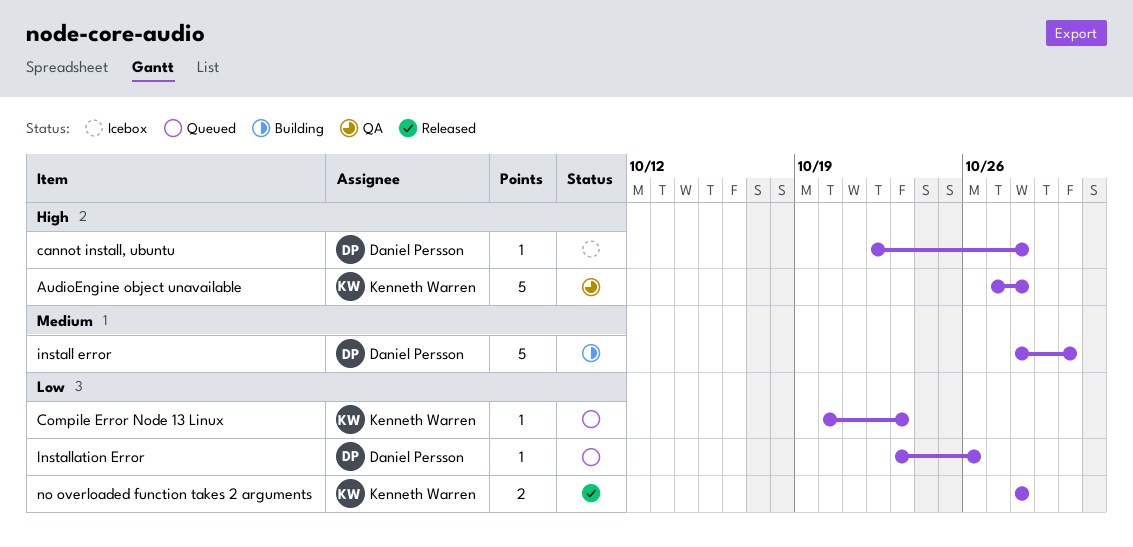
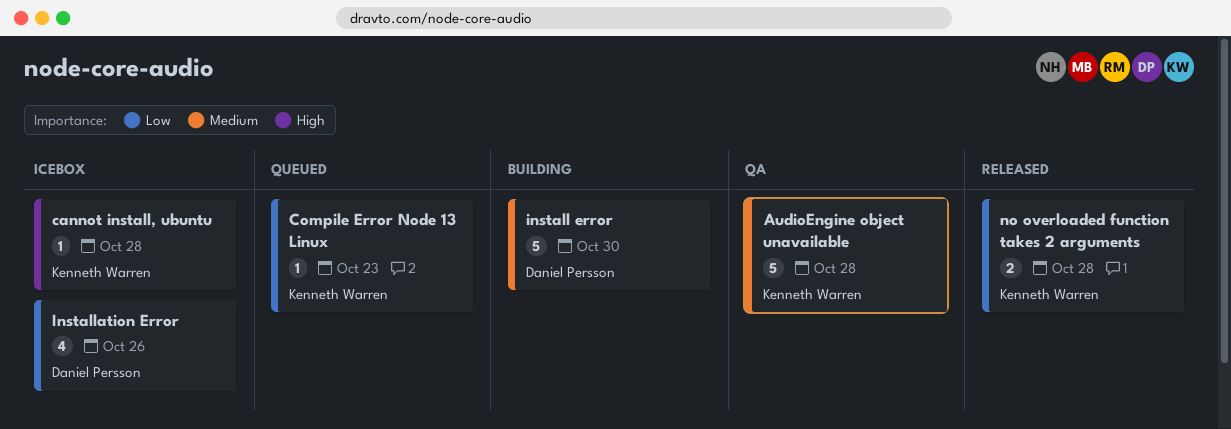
AudioEngine object unavailable, priority: High -> Medium
cannot install, ubuntu, owner: Daniel Persson -> Kenneth Warren
Installation Error, status: Queued -> Icebox
Installation Error, estimate: 1 -> 4

